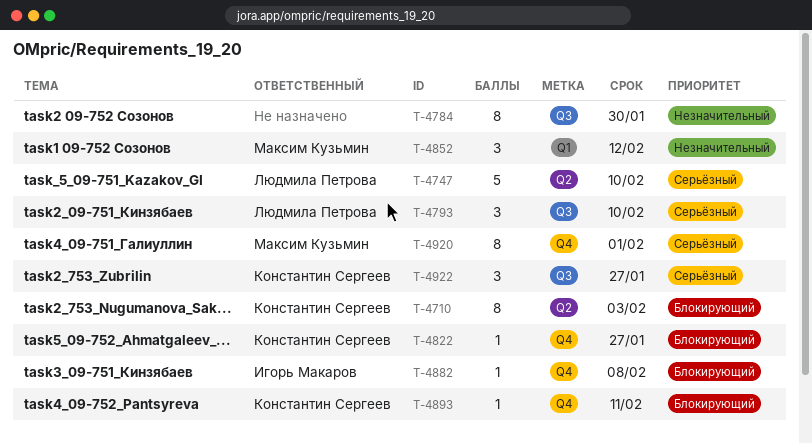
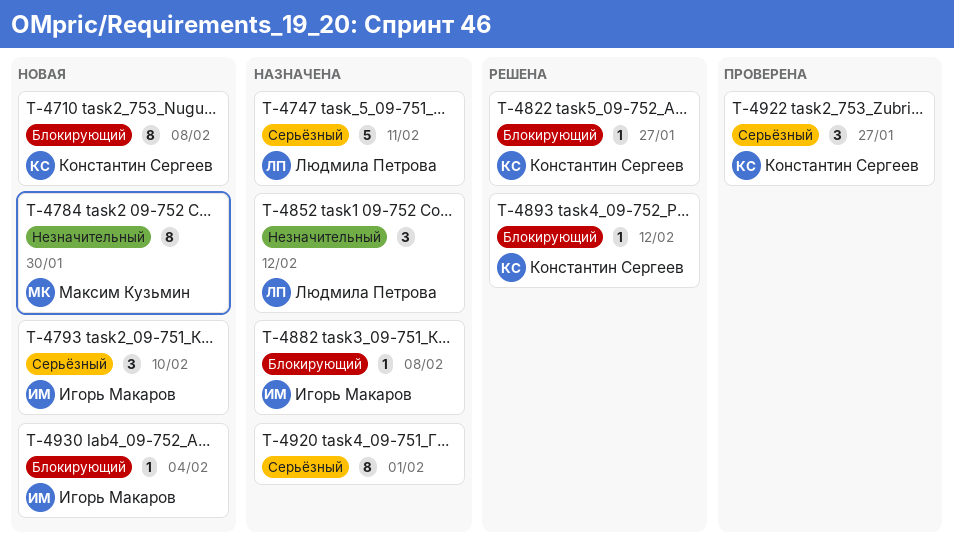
T-4710, due: Feb 3 -> Feb 8
T-4747, due: Feb 10 -> Feb 11
T-4784, owner: none -> Максим Кузьмин
T-4793, owner: Людмила Петрова -> Игорь Макаров
T-4852, owner: Максим Кузьмин -> Людмила Петрова
T-4893, due: Feb 11 -> Feb 12
T-4920, owner: Максим Кузьмин -> none
T-4930: none -> present

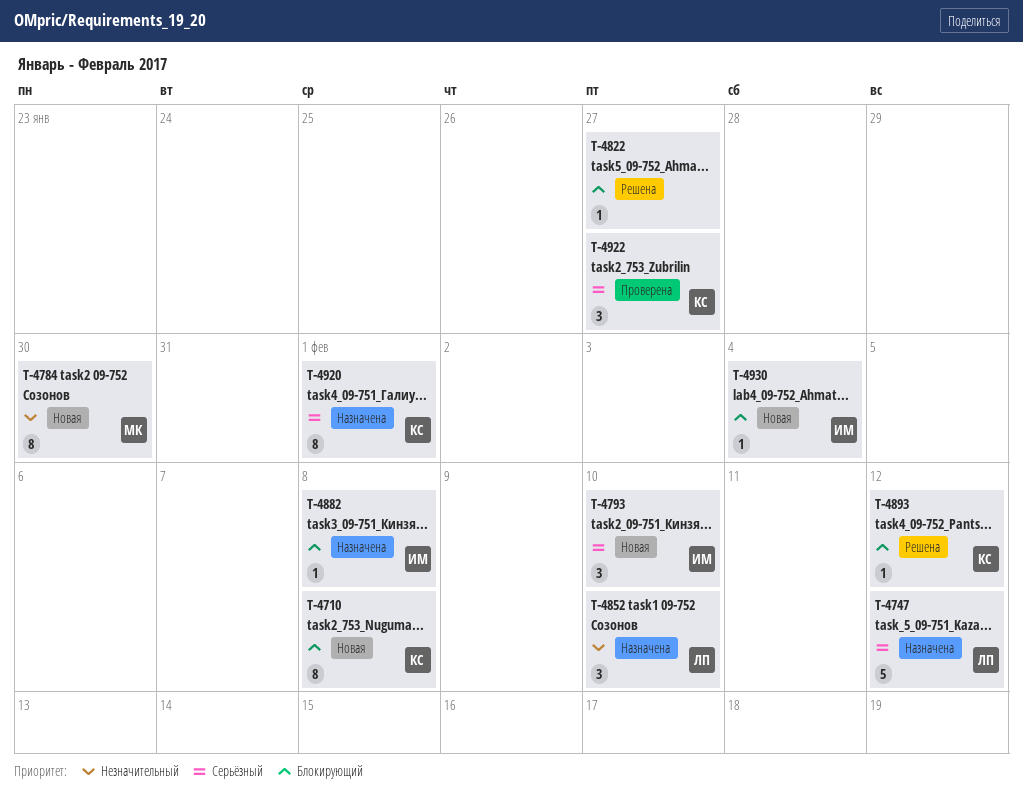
T-4747, due: Feb 11 -> Feb 12
T-4822, owner: Константин Сергеев -> none
T-4852, due: Feb 12 -> Feb 10
T-4920, owner: none -> Константин Сергеев

